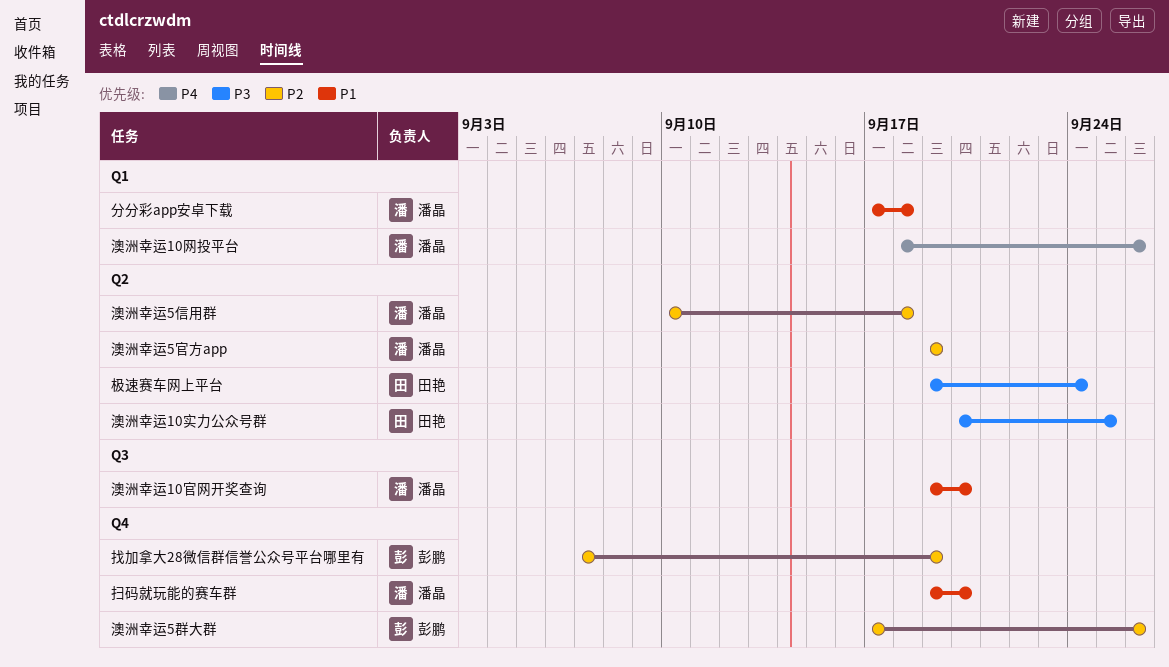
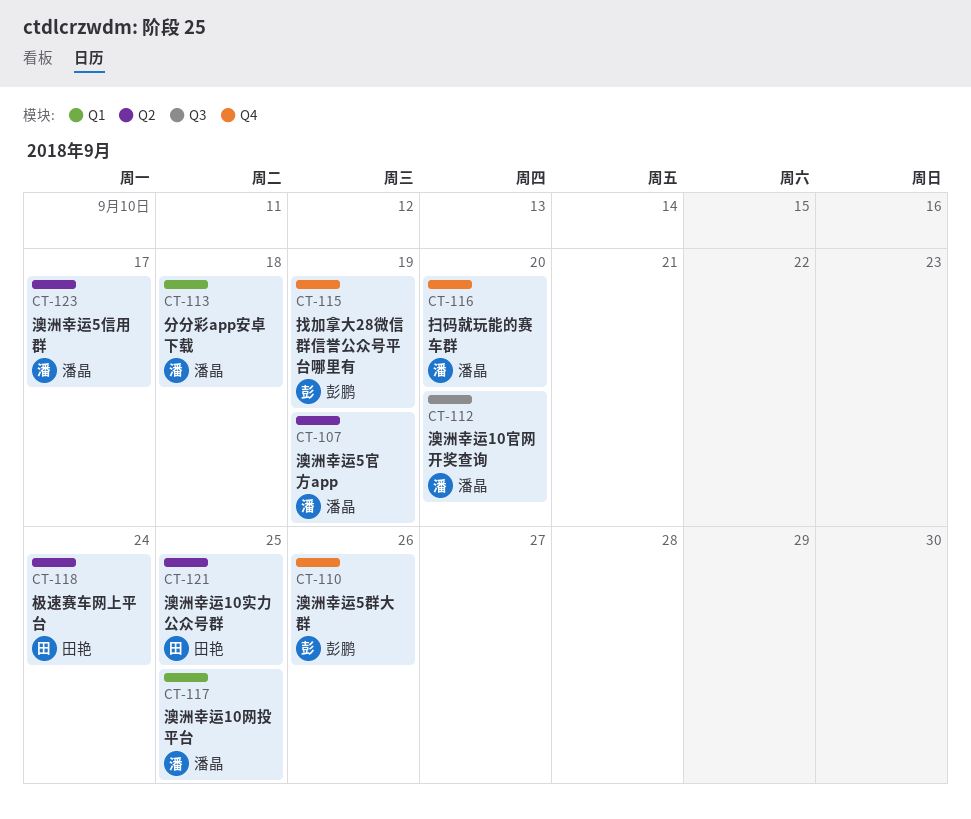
澳洲幸运10网投平台, due: Sep 26 -> Sep 25
澳洲幸运5信用群, due: Sep 18 -> Sep 17

